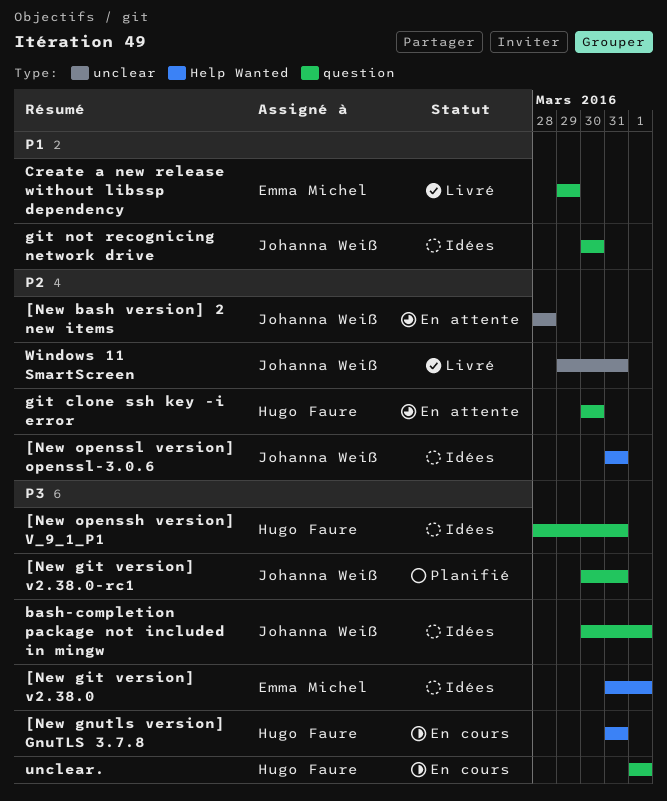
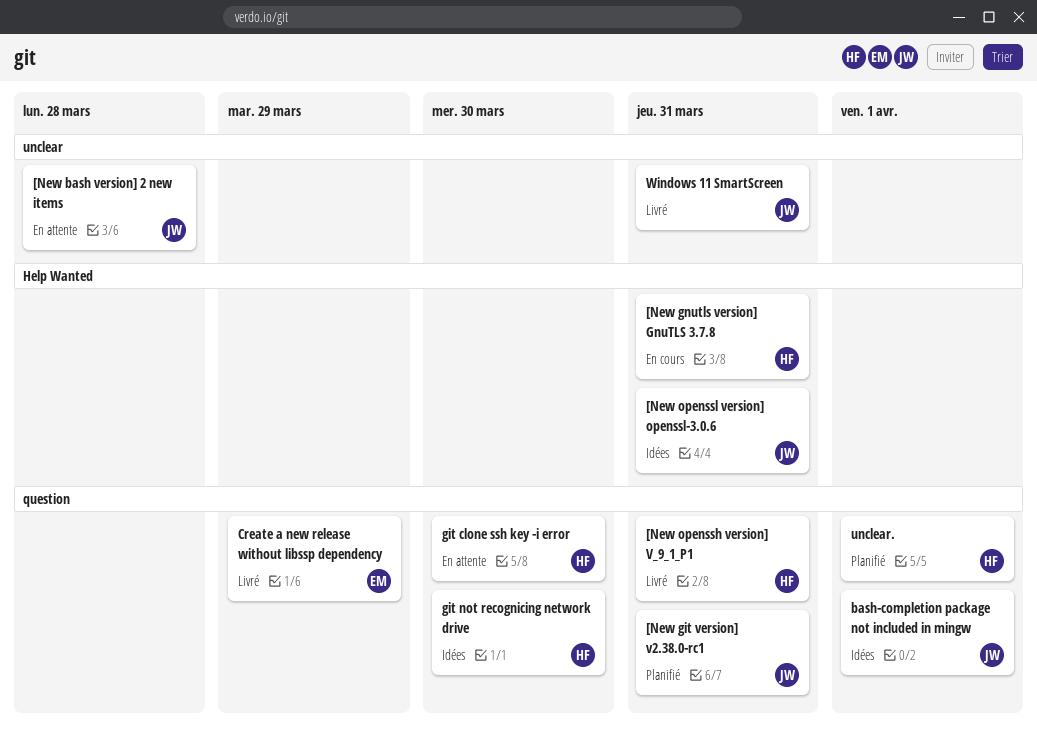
[New git version] v2.38.0: present -> none
[New openssh version] V_9_1_P1, status: Idées -> Livré
git not recognicing network drive, owner: Johanna Weiß -> Hugo Faure
unclear., status: En cours -> Planifié

